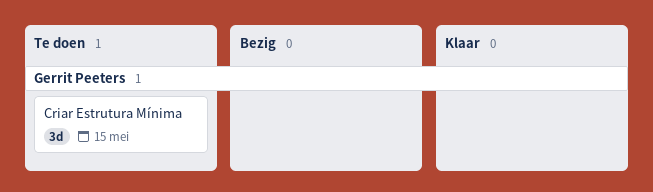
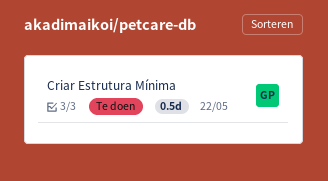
Criar Estrutura Mínima, estimate: 3d -> 0.5d
Criar Estrutura Mínima, due: May 15 -> May 22

